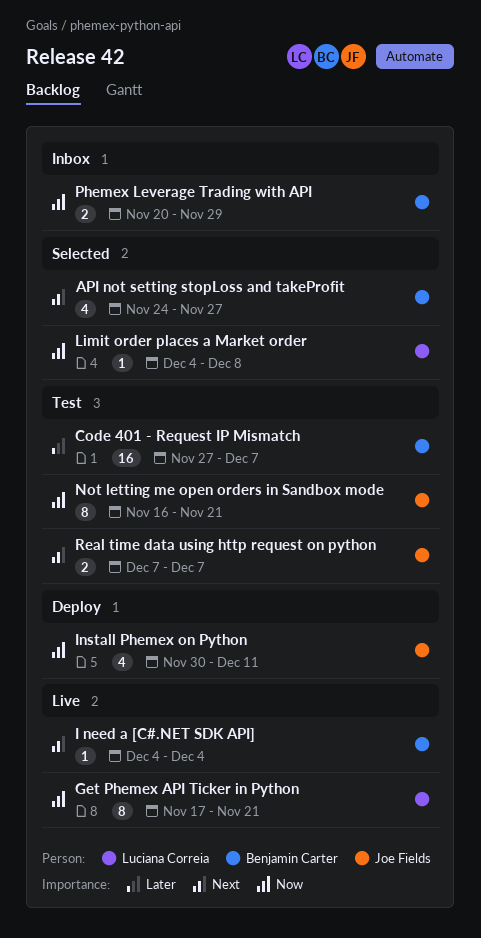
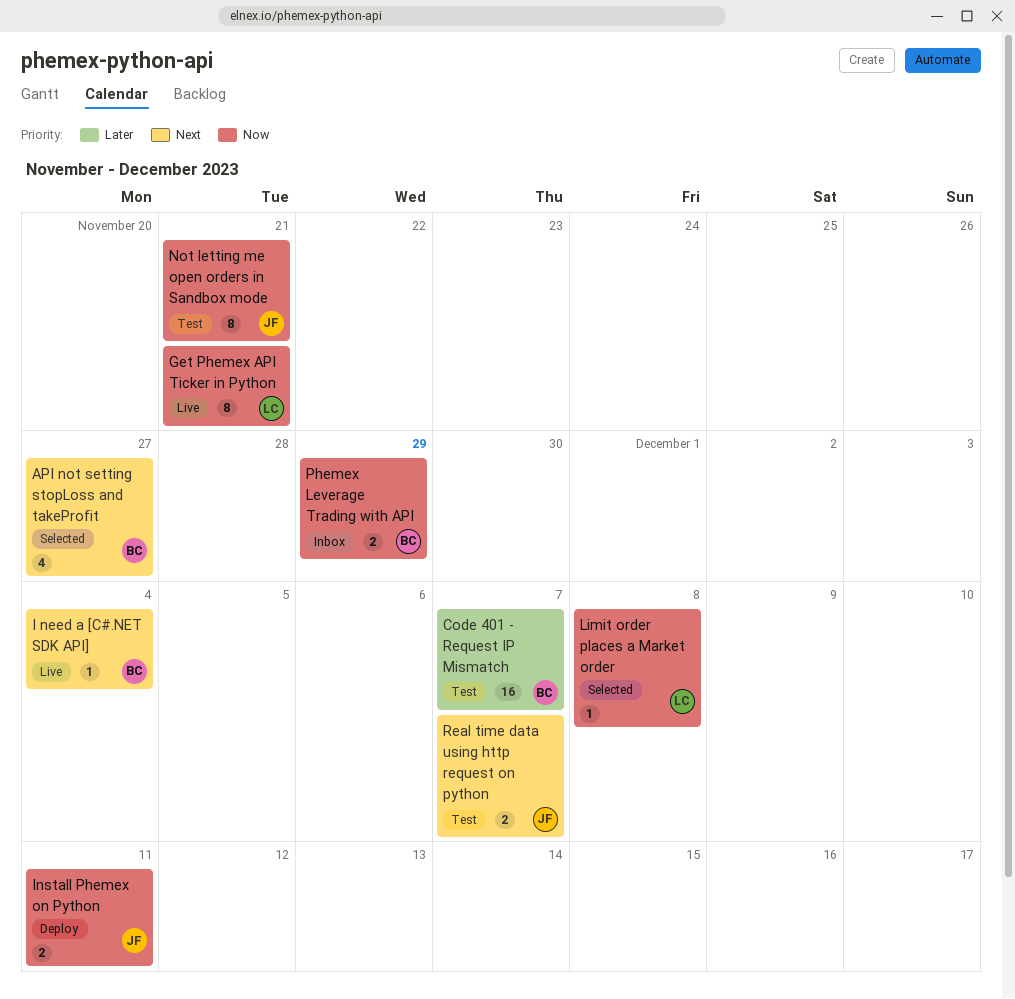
Install Phemex on Python, estimate: 4 -> 2

